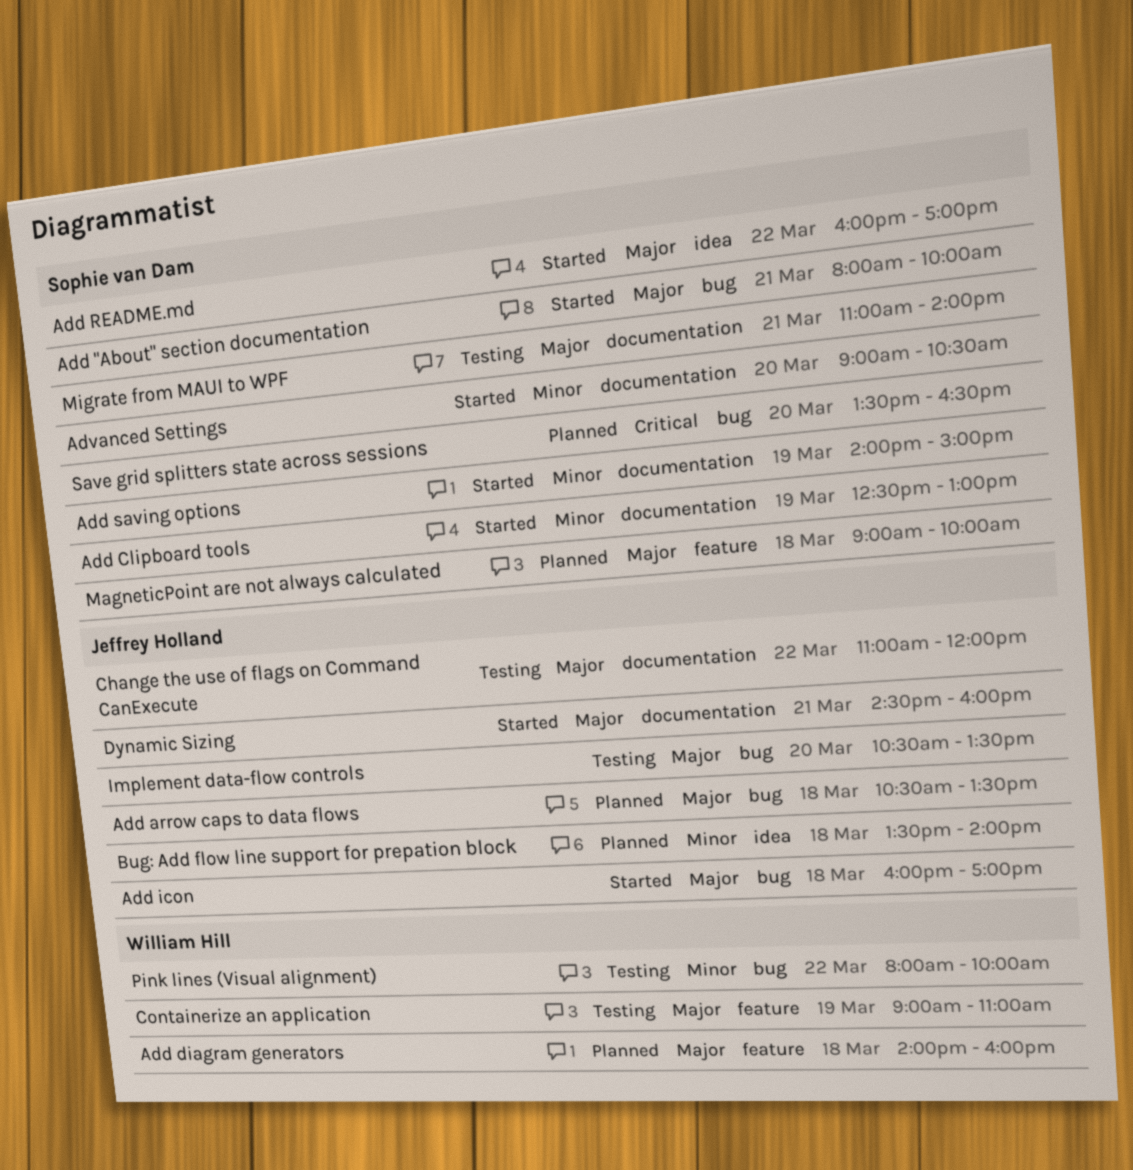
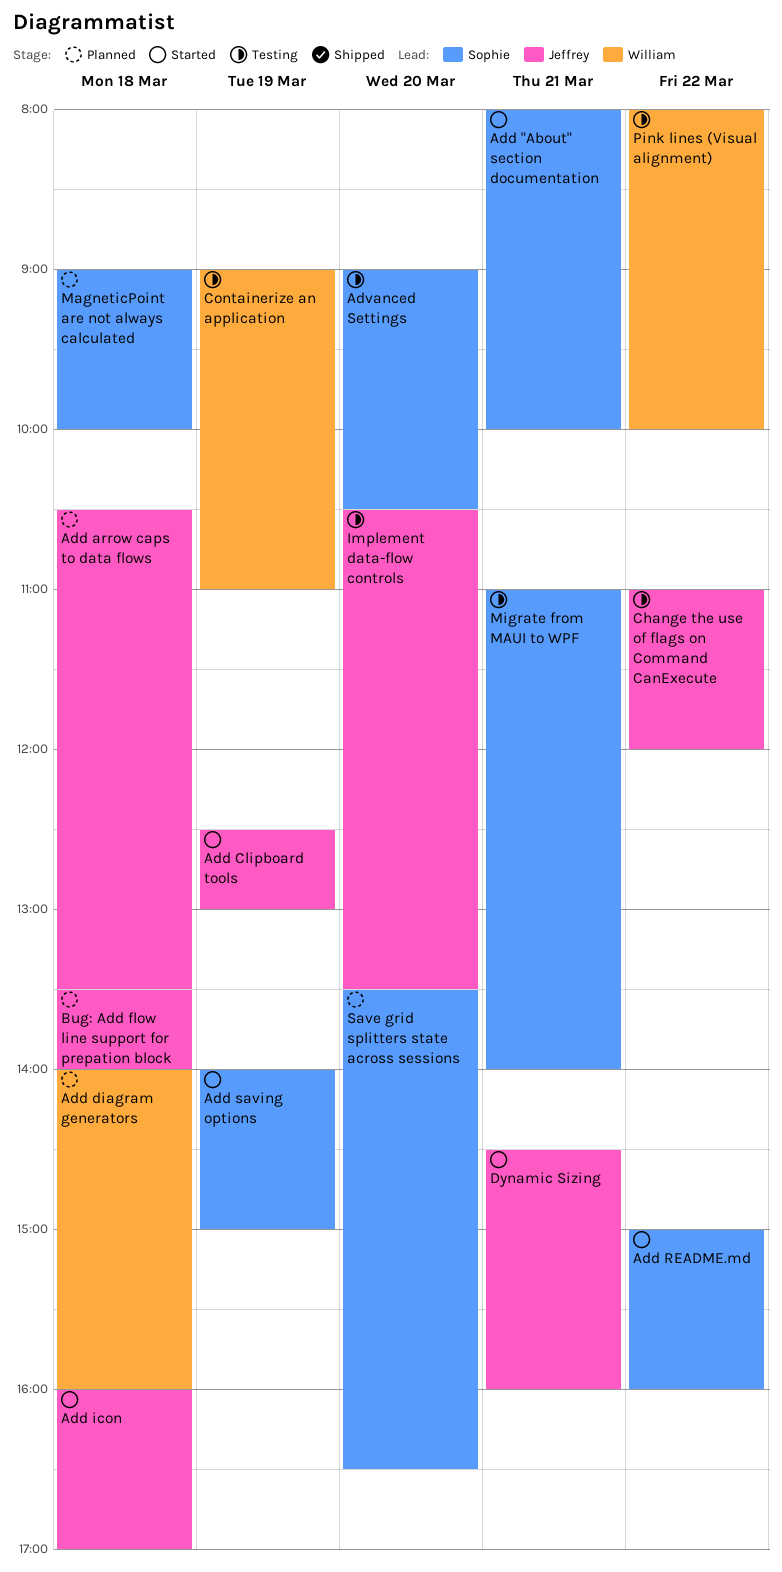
Add Clipboard tools, owner: Sophie van Dam -> Jeffrey Holland
Add README.md, begins: 16:00 -> 15:00
Add README.md, ends: 17:00 -> 16:00
Advanced Settings, status: Started -> Testing

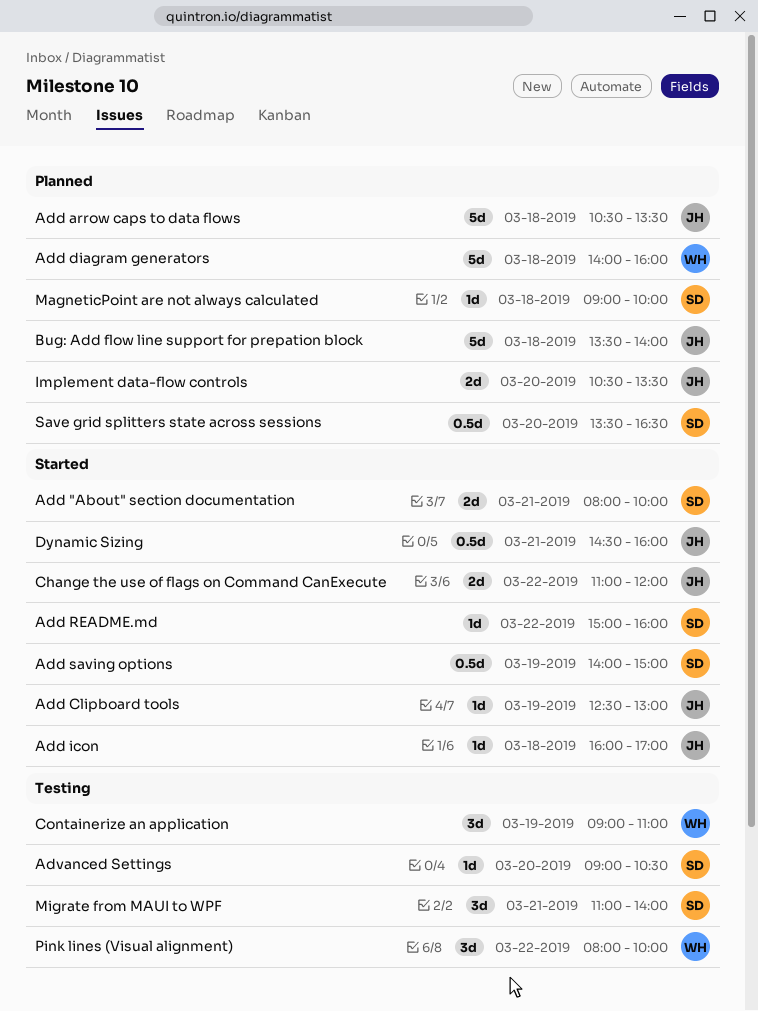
Change the use of flags on Command CanExecute, status: Testing -> Started
Implement data-flow controls, status: Testing -> Planned

